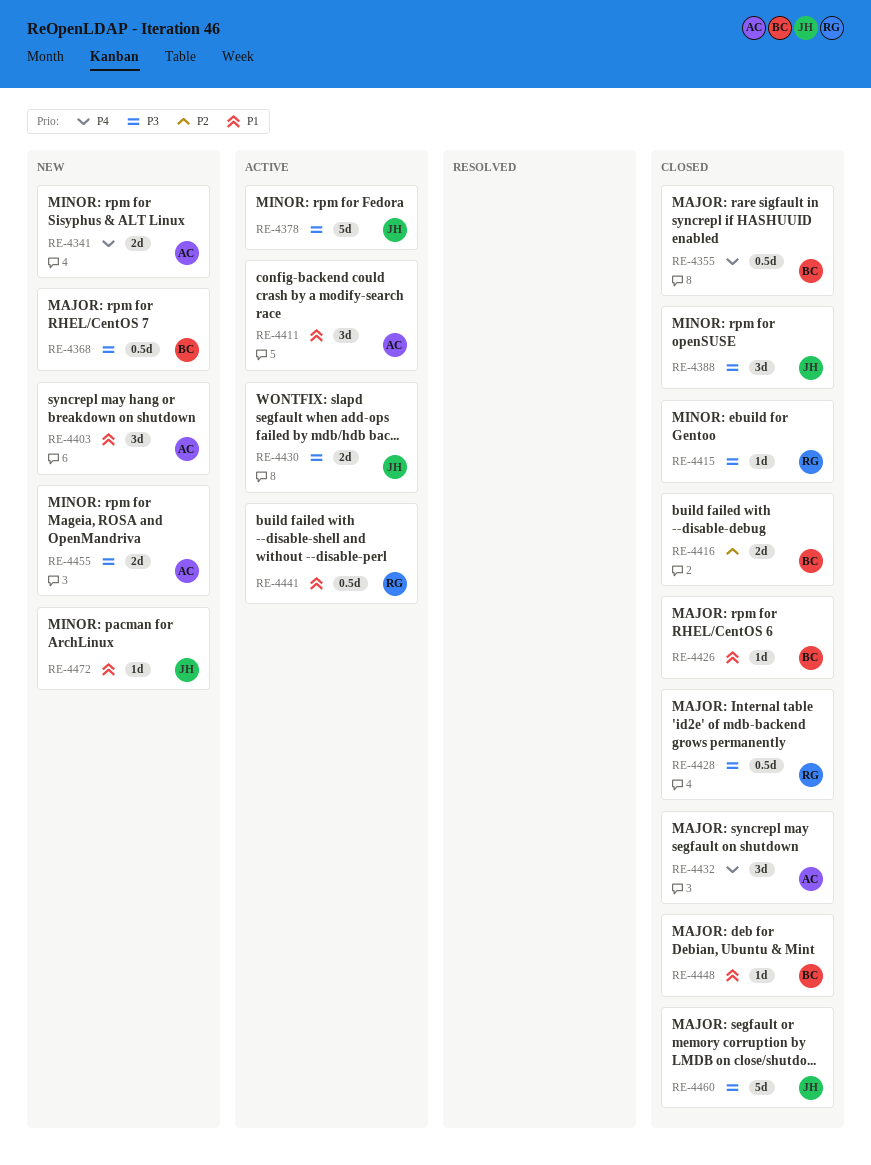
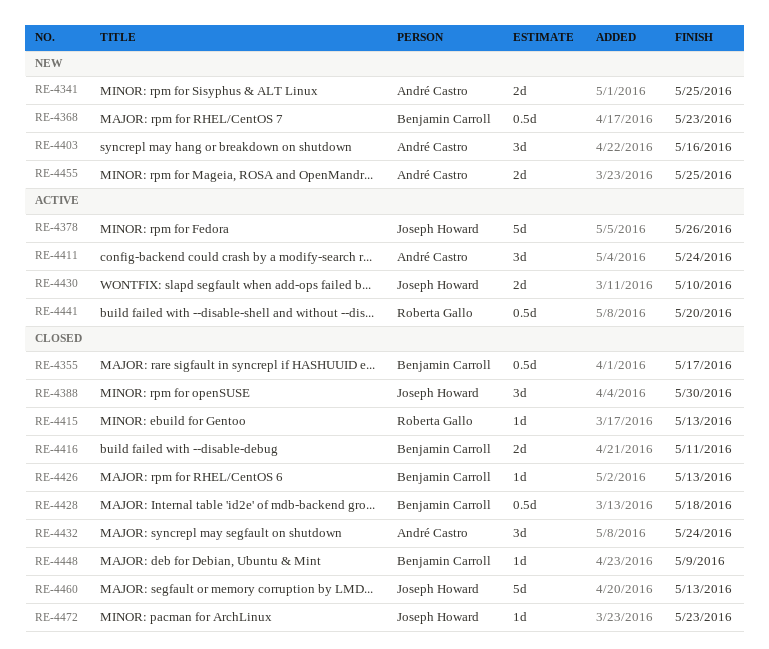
RE-4428, owner: Roberta Gallo -> Benjamin Carroll
RE-4472, status: New -> Closed

